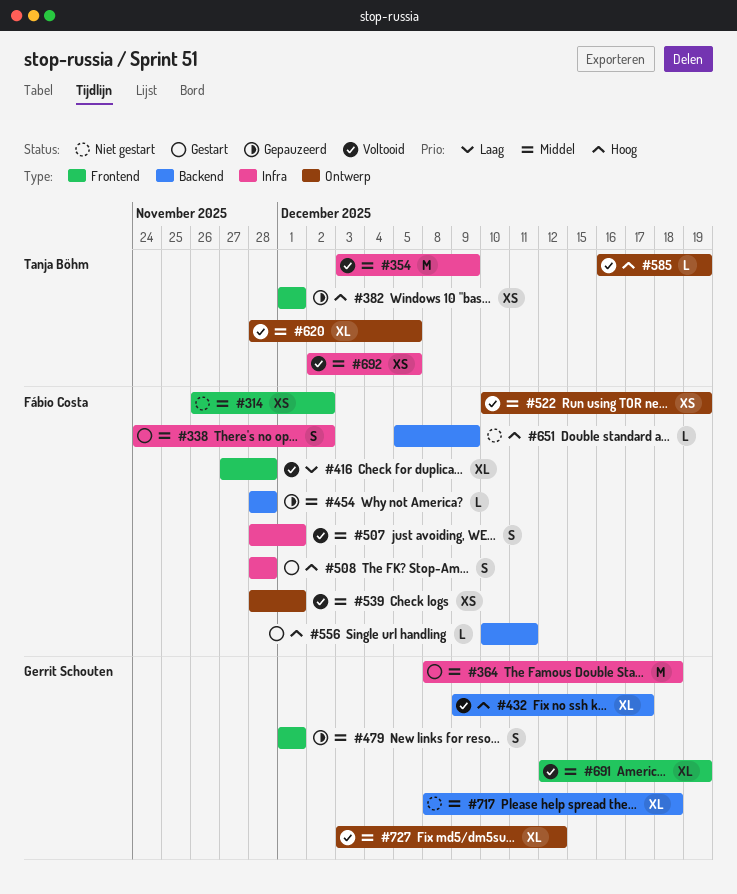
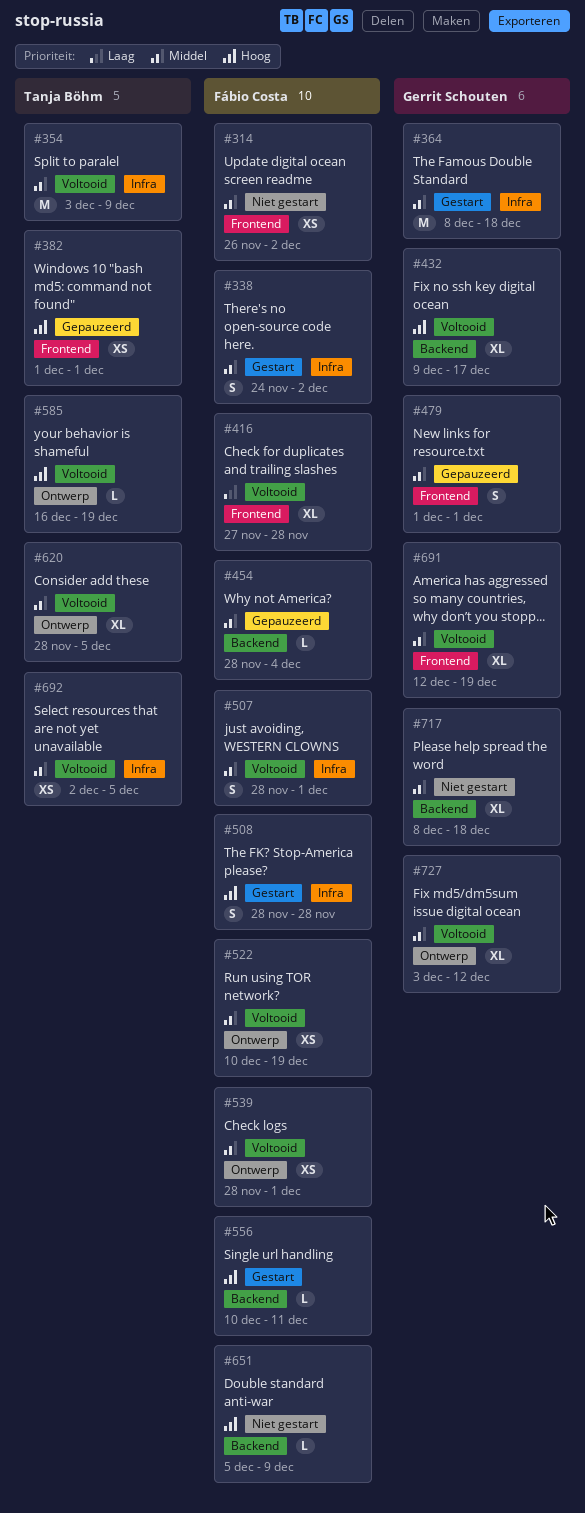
#454, due: Nov 28 -> Dec 4

